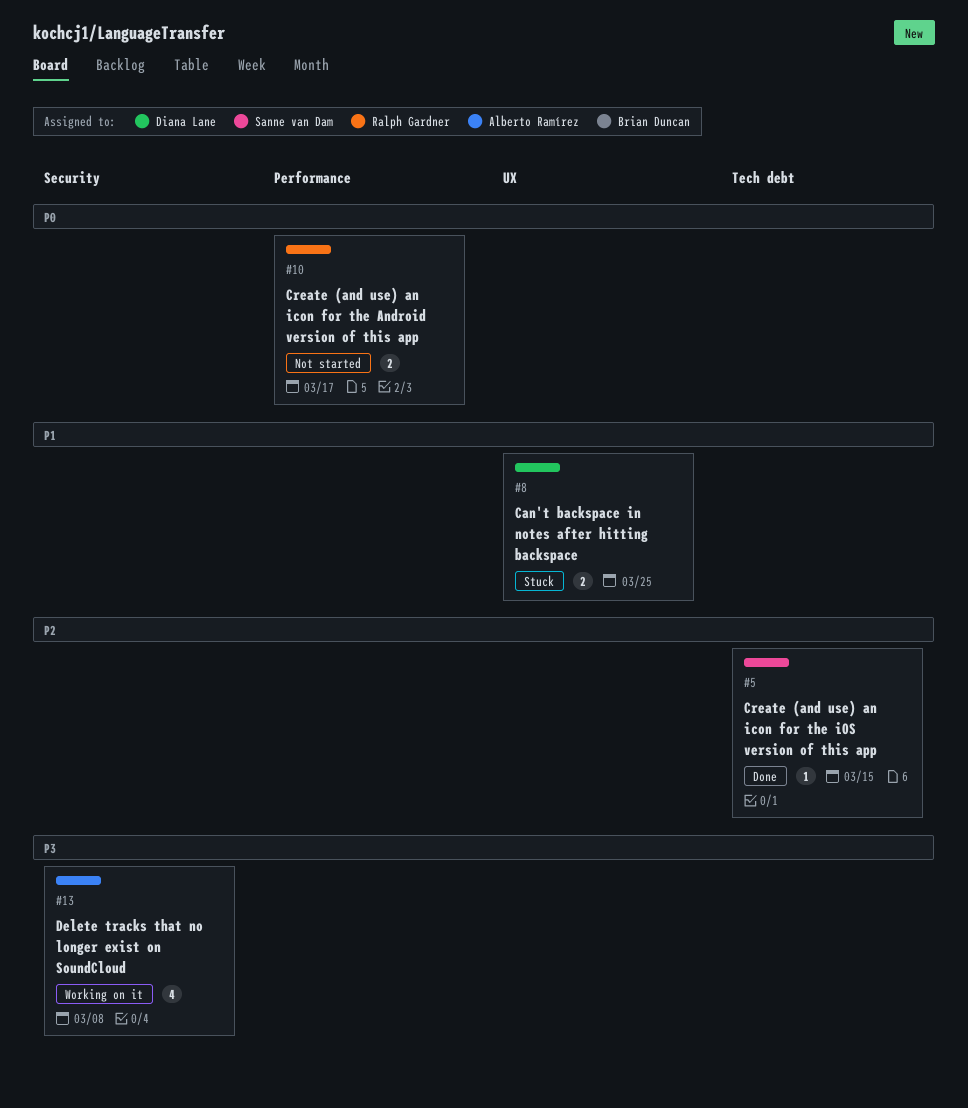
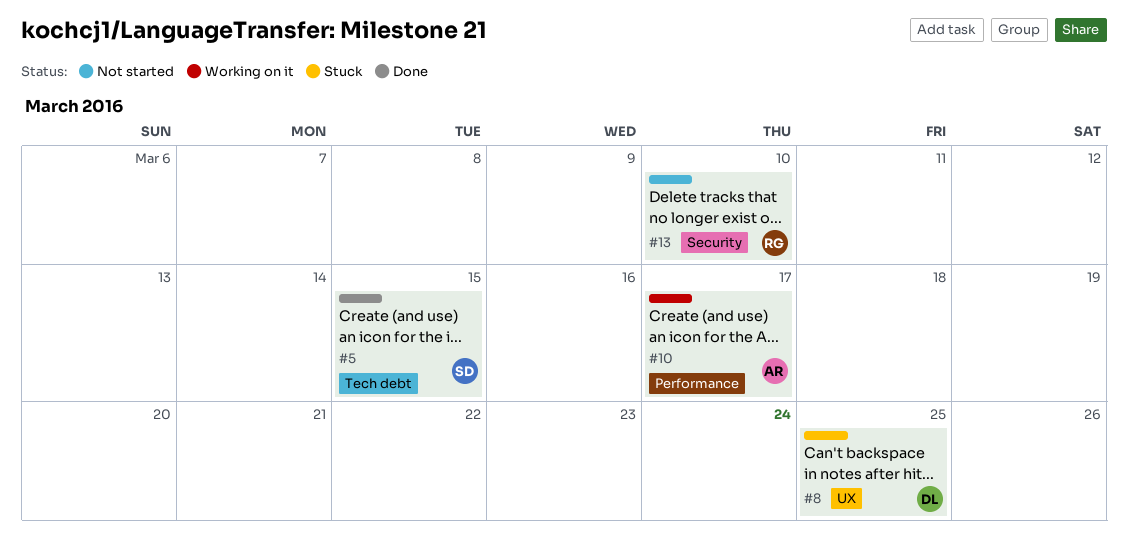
#10, status: Not started -> Working on it
#10, owner: Ralph Gardner -> Alberto Ramírez
#13, status: Working on it -> Not started
#13, owner: Alberto Ramírez -> Ralph Gardner
#13, due: Mar 8 -> Mar 10

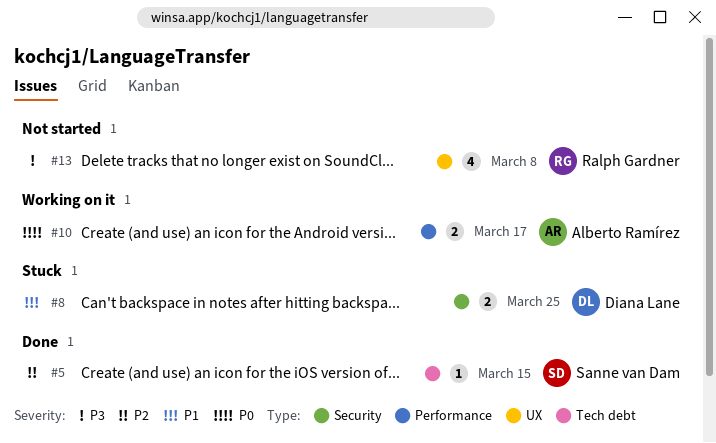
#8, label: UX -> Security
#13, label: Security -> UX
#13, due: Mar 10 -> Mar 8

